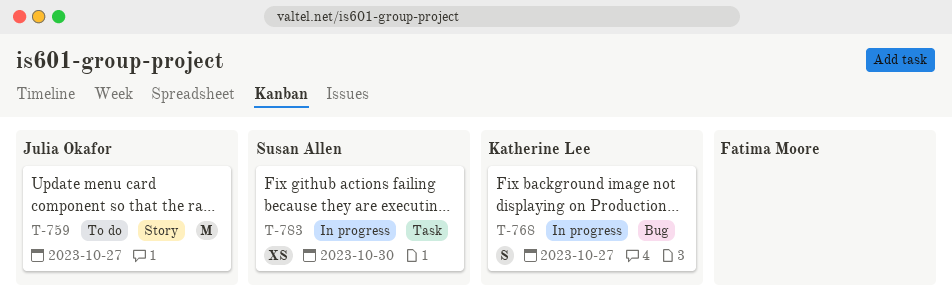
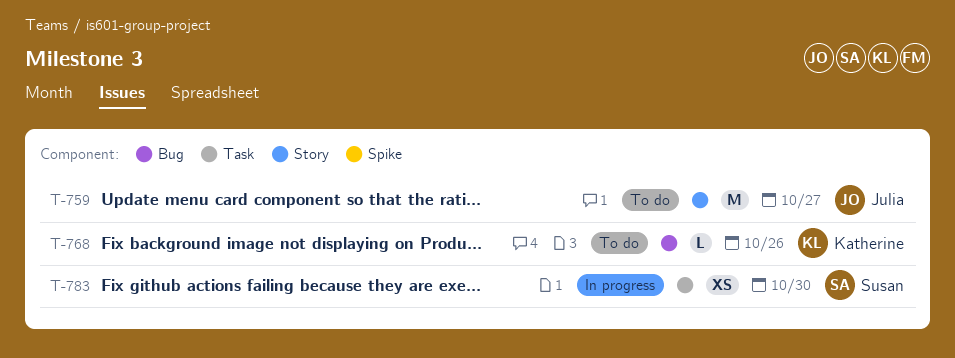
T-768, status: In progress -> To do
T-768, estimate: S -> L
T-768, due: Oct 27 -> Oct 26

